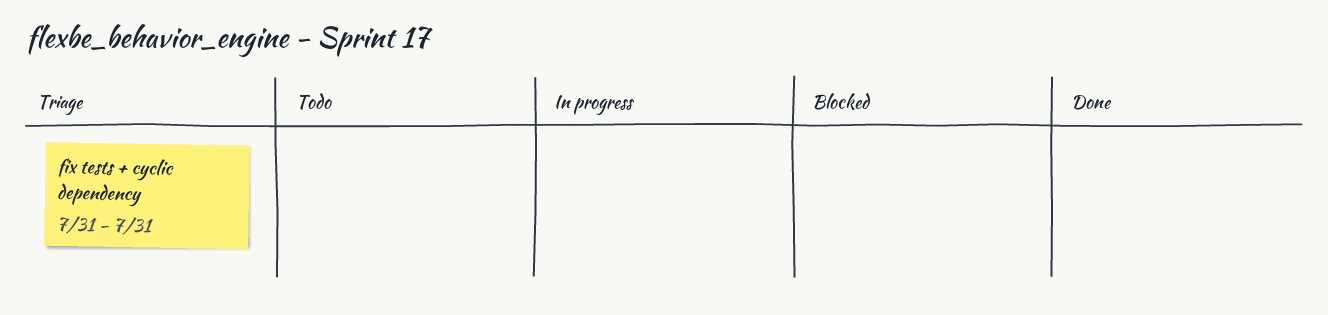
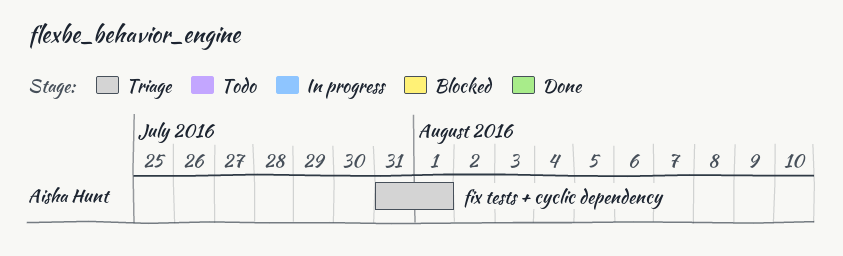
fix tests + cyclic dependency, due: Jul 31 -> Aug 1

